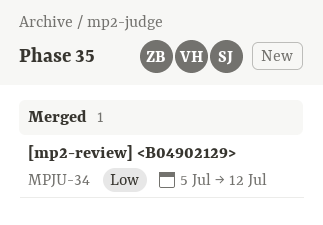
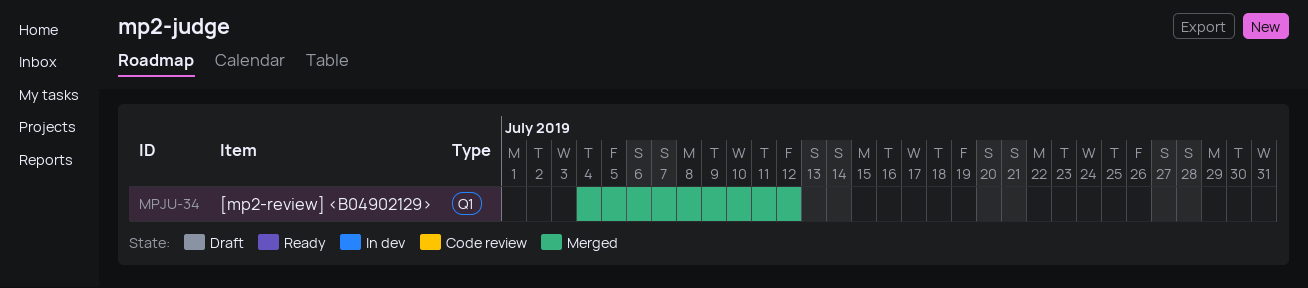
MPJU-34, start: Jul 5 -> Jul 4

